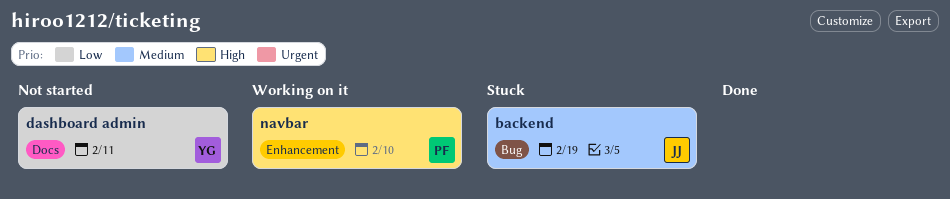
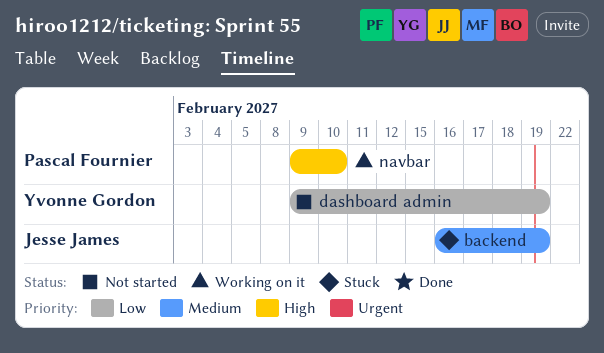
dashboard admin, due: Feb 11 -> Feb 19

